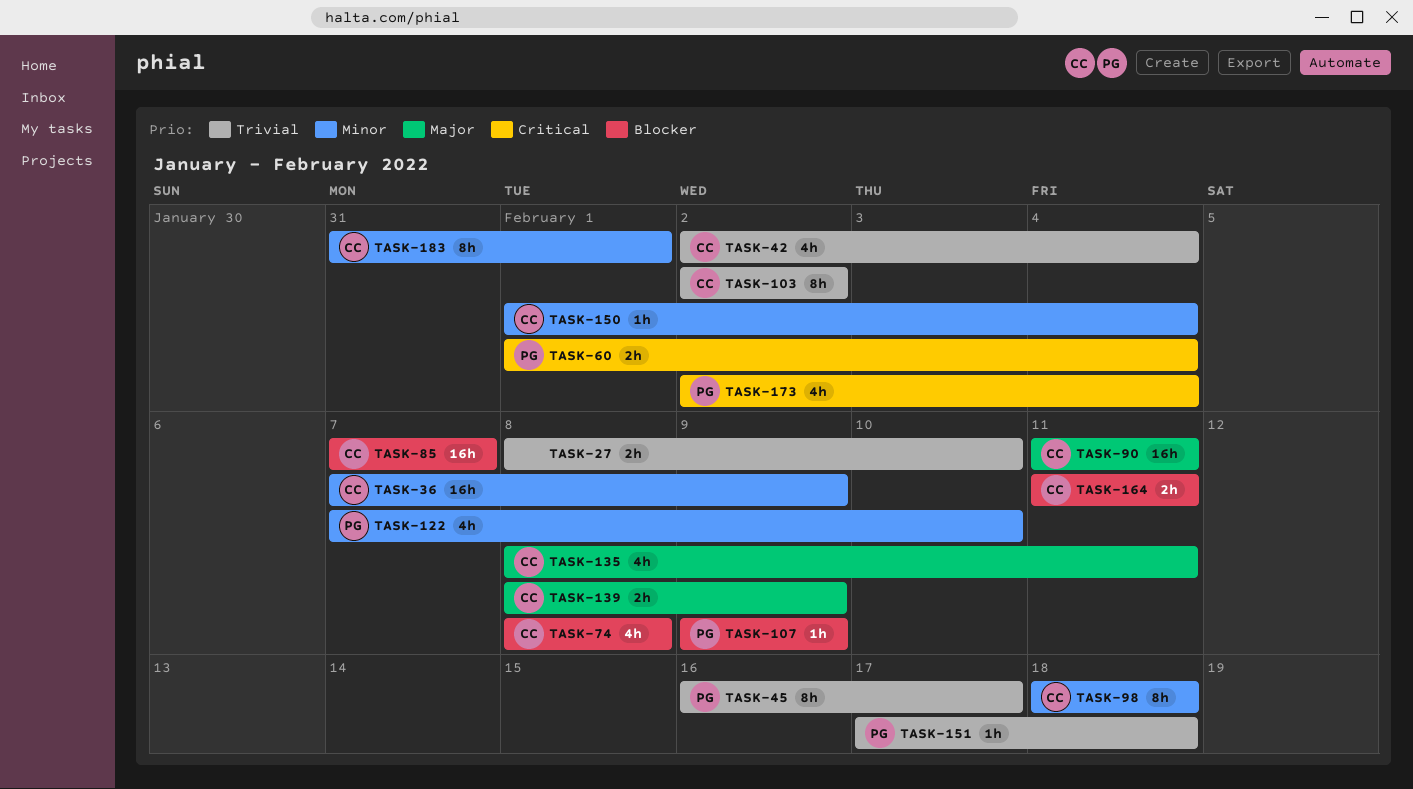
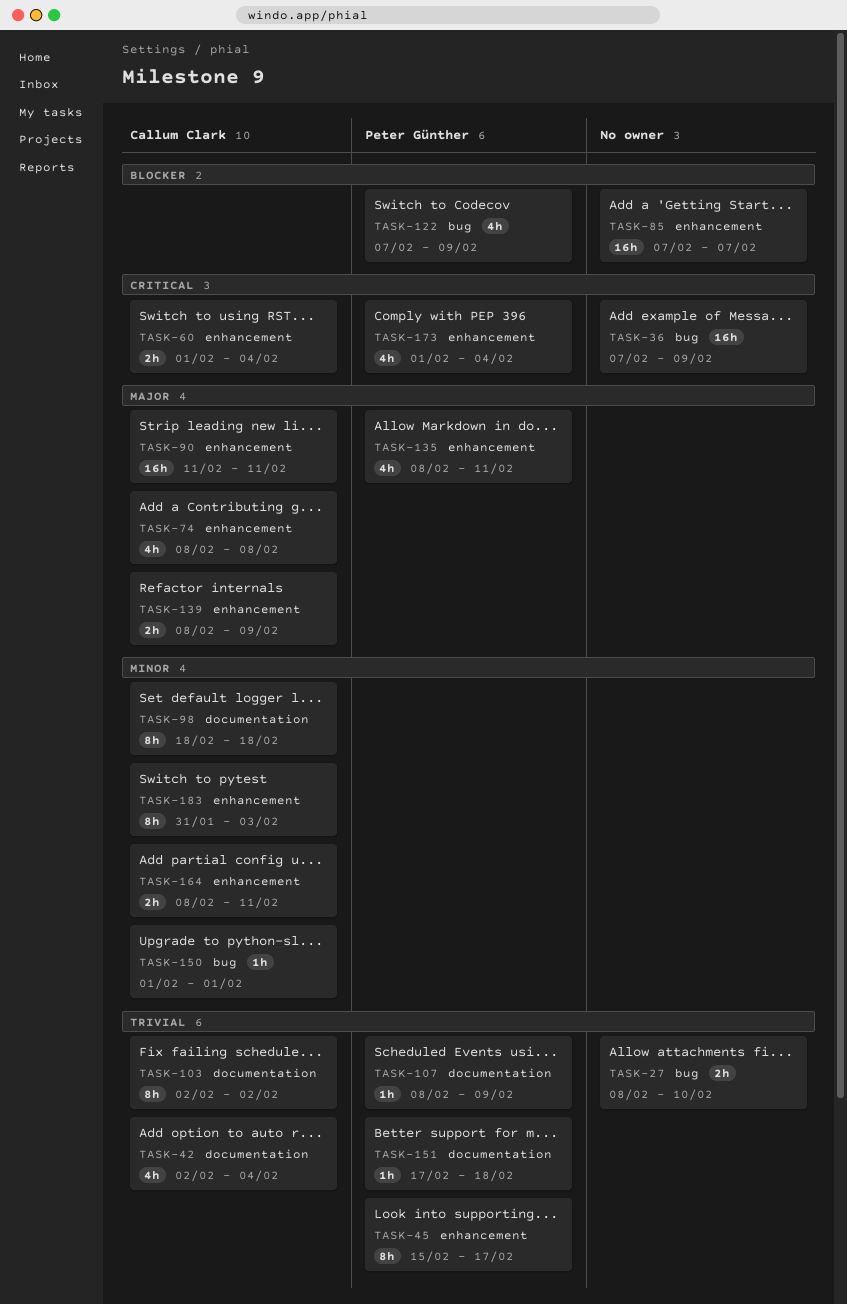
TASK-36, owner: Callum Clark -> none
TASK-36, priority: Minor -> Critical
TASK-45, start: Feb 16 -> Feb 15
TASK-60, owner: Peter Günther -> Callum Clark
TASK-74, priority: Blocker -> Major
TASK-85, owner: Callum Clark -> none
TASK-107, priority: Blocker -> Trivial
TASK-107, start: Feb 9 -> Feb 8
TASK-122, priority: Minor -> Blocker
TASK-122, due: Feb 10 -> Feb 9
TASK-135, owner: Callum Clark -> Peter Günther
TASK-150, due: Feb 4 -> Feb 1
TASK-164, priority: Blocker -> Minor
TASK-164, start: Feb 11 -> Feb 8
TASK-173, start: Feb 2 -> Feb 1
TASK-183, due: Feb 1 -> Feb 3

